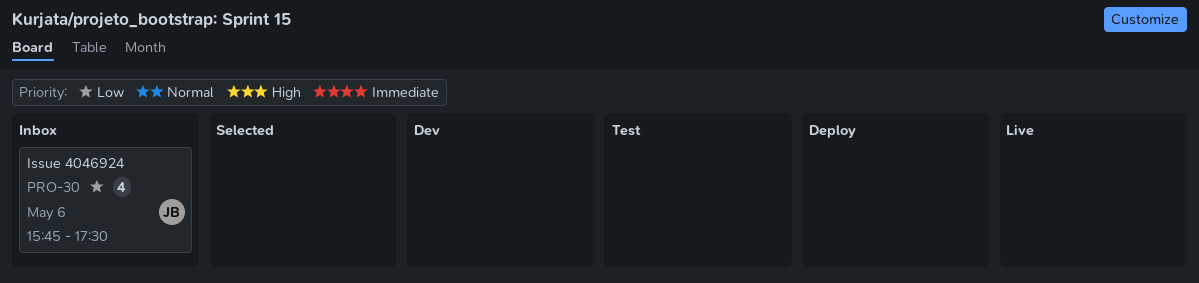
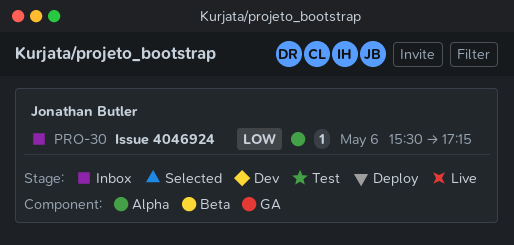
PRO-30, estimate: 4 -> 1
PRO-30, begins: 15:45 -> 15:30
PRO-30, ends: 17:30 -> 17:15

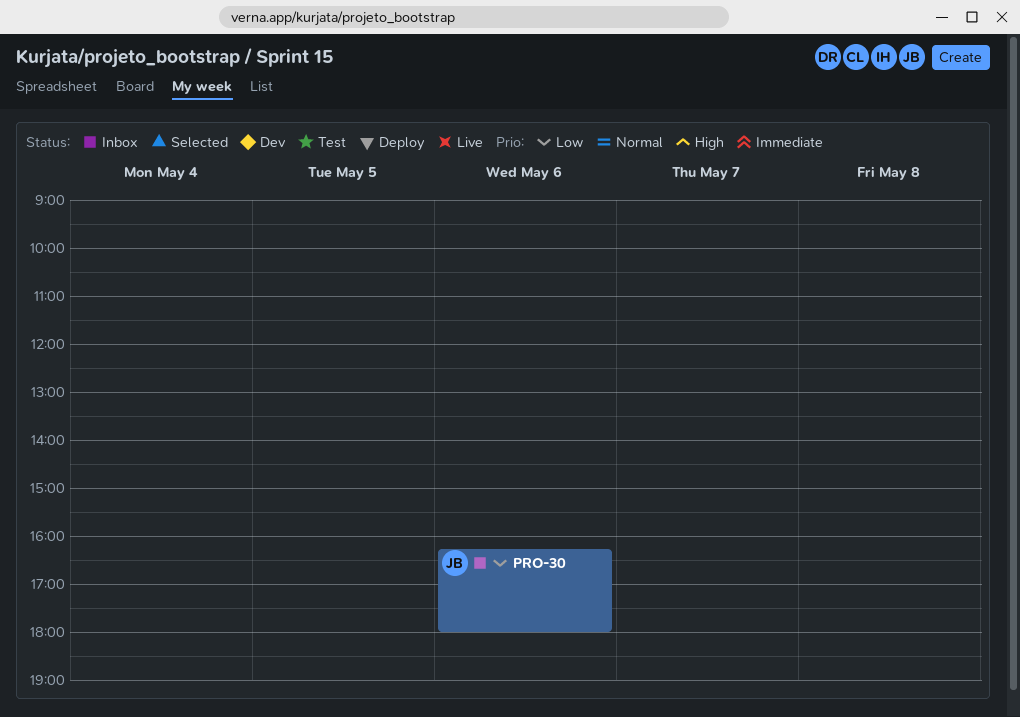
PRO-30, begins: 15:30 -> 16:15
PRO-30, ends: 17:15 -> 18:00

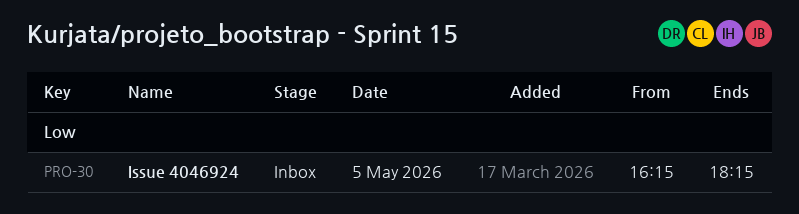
PRO-30, day: May 6 -> May 5
PRO-30, ends: 18:00 -> 18:15

